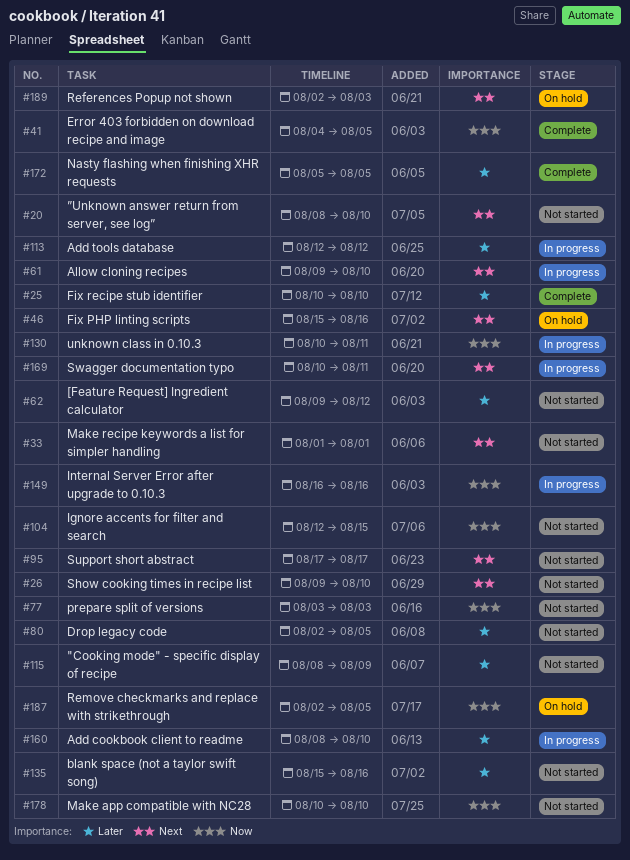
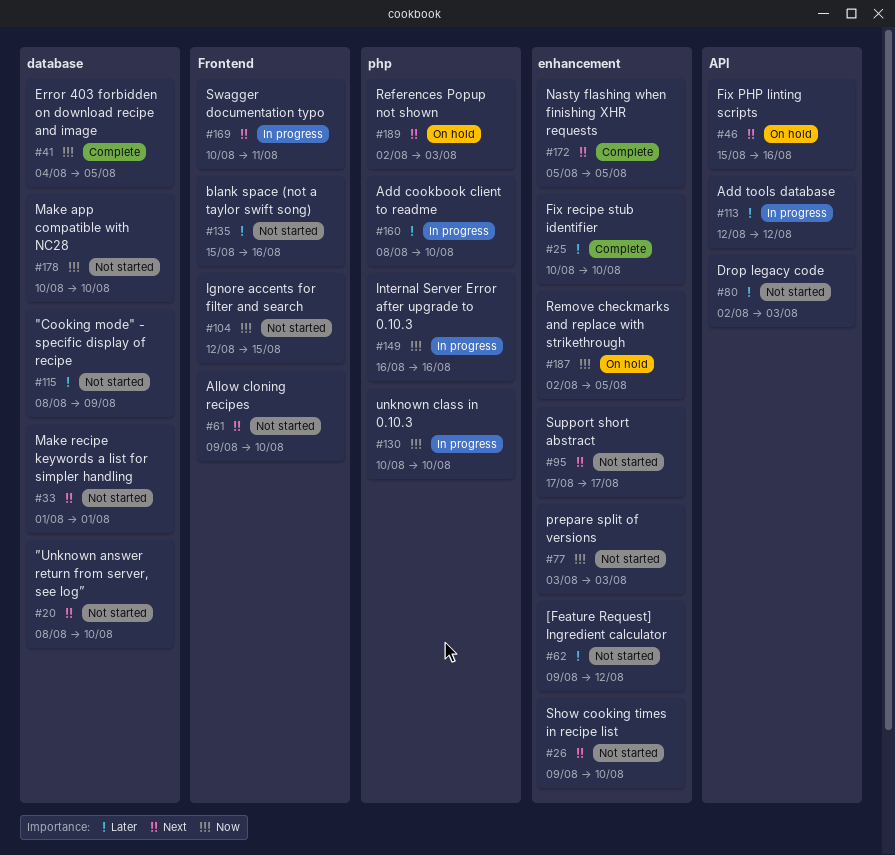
#61, status: In progress -> Not started
#80, due: Aug 5 -> Aug 3
#130, due: Aug 11 -> Aug 10
#172, priority: Later -> Next

